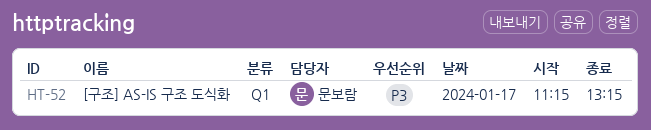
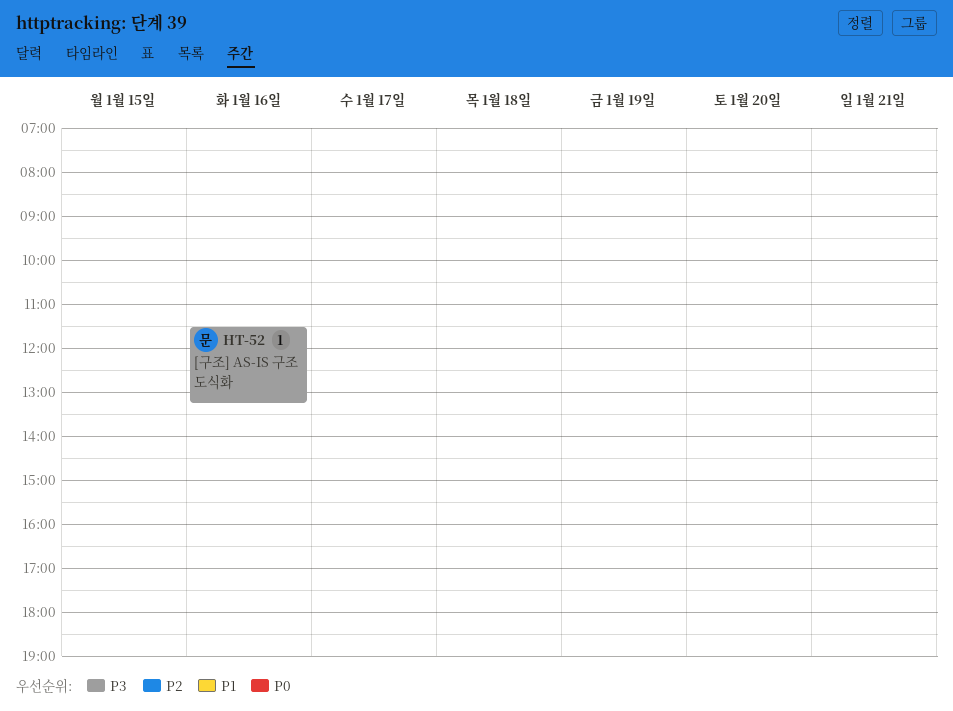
HT-52, day: Jan 17 -> Jan 16
HT-52, begins: 11:15 -> 11:30

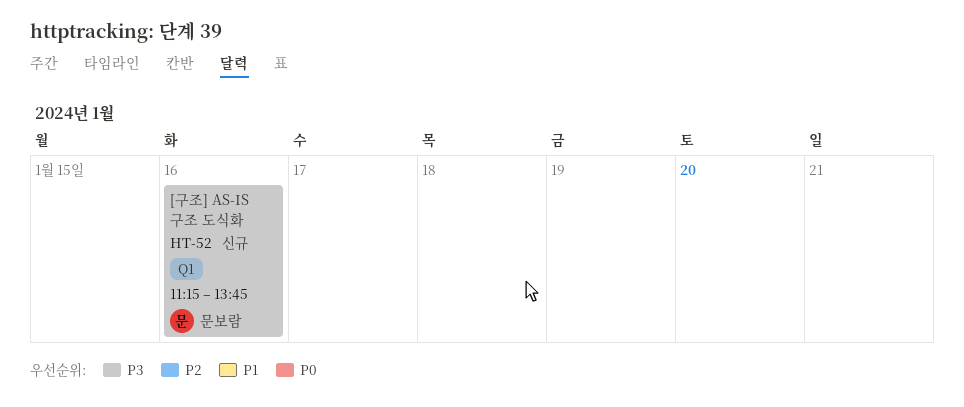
HT-52, begins: 11:30 -> 11:15
HT-52, ends: 13:15 -> 13:45

